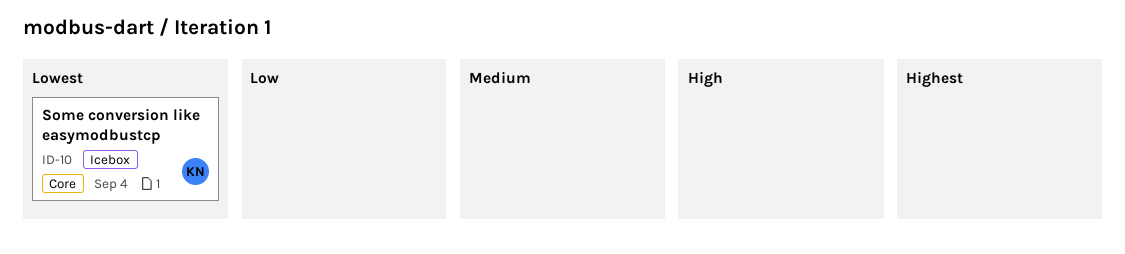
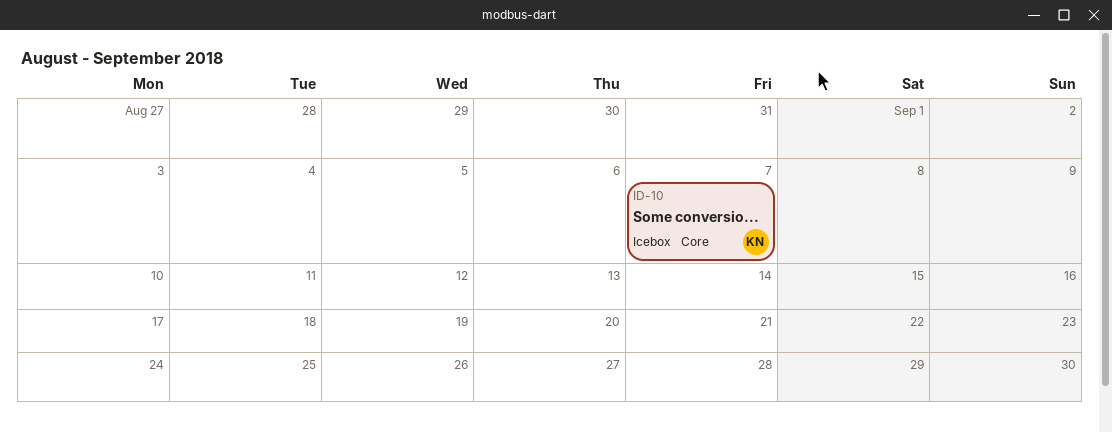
ID-10, due: Sep 4 -> Sep 7

